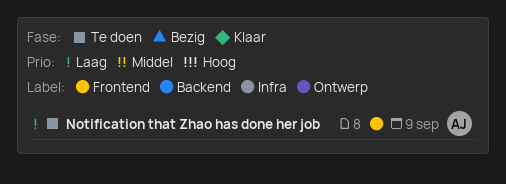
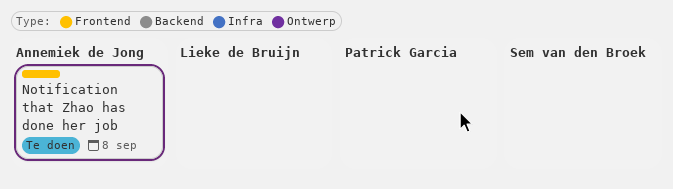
Notification that Zhao has done her job, due: Sep 9 -> Sep 8

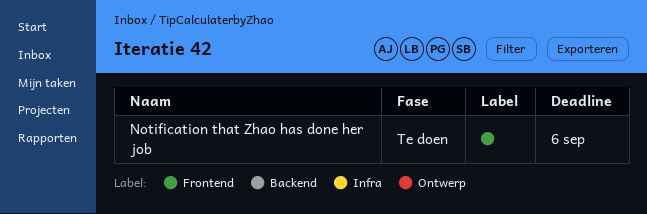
Notification that Zhao has done her job, due: Sep 8 -> Sep 6

